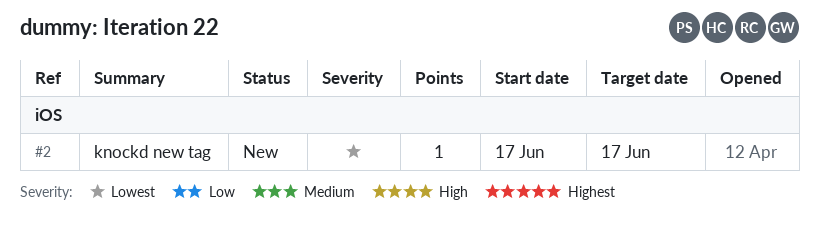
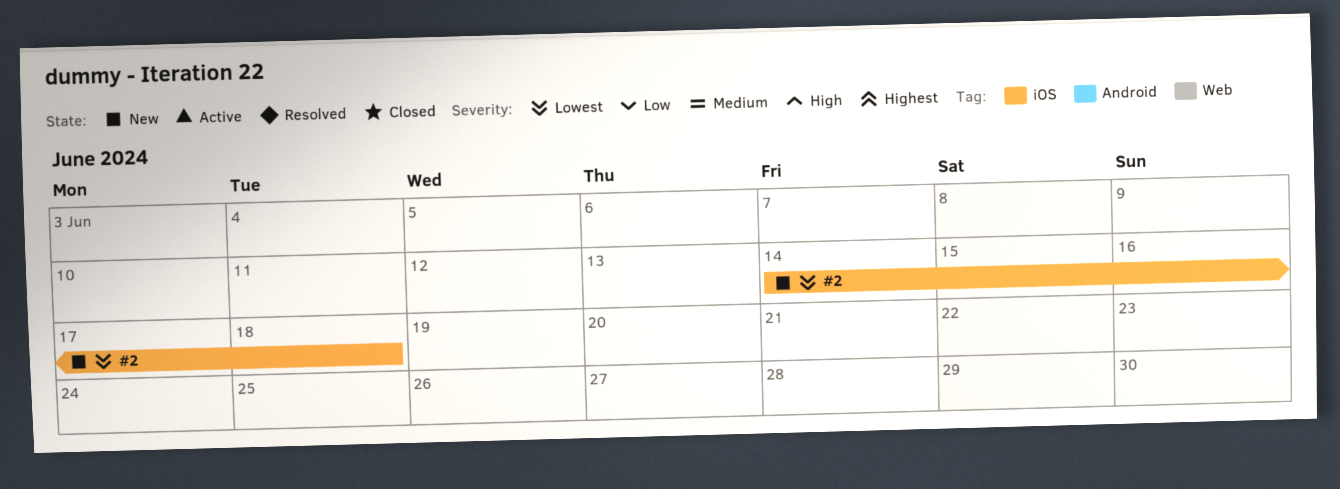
#2, start: Jun 17 -> Jun 14
#2, due: Jun 17 -> Jun 18

